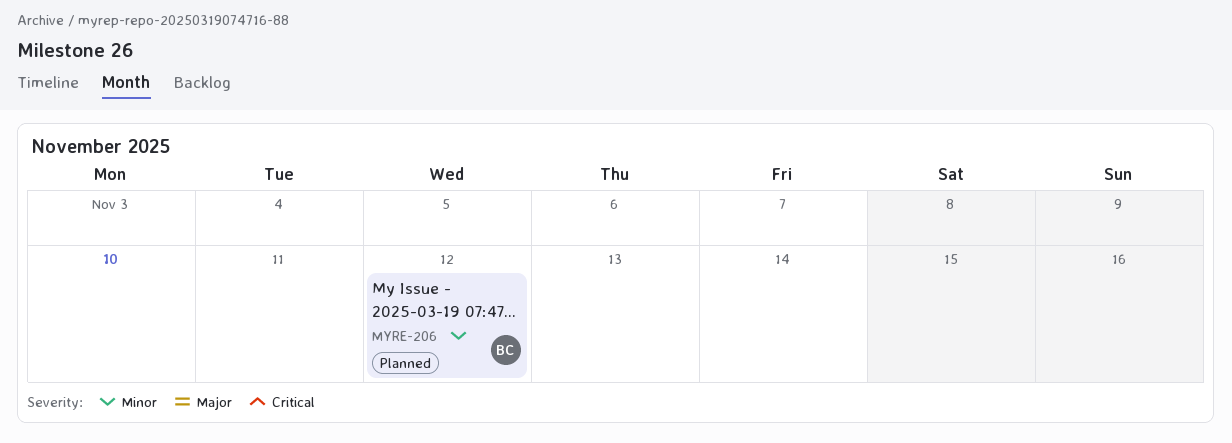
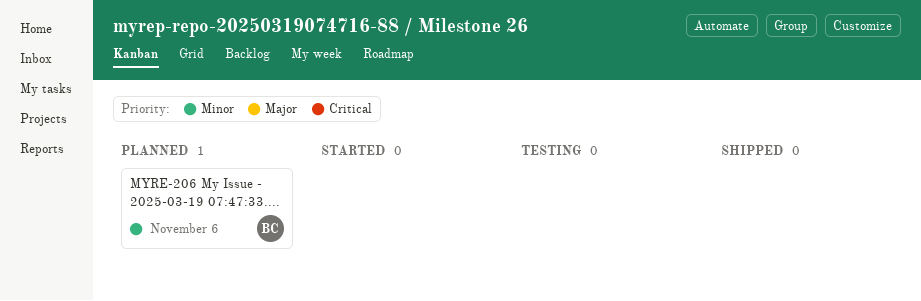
MYRE-206, due: Nov 12 -> Nov 6

